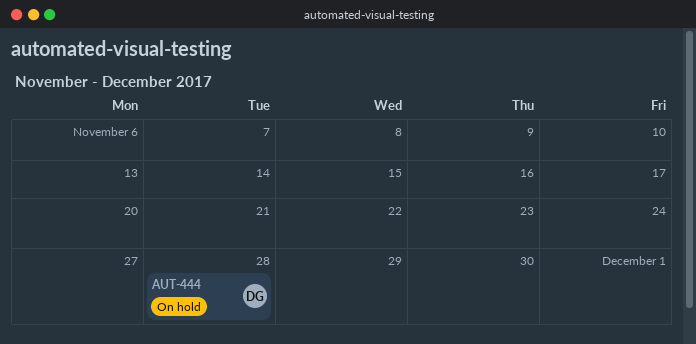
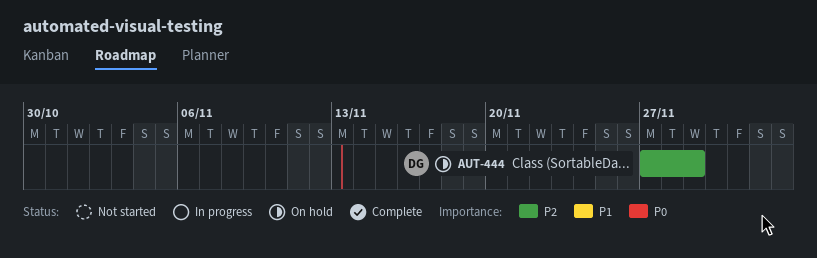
AUT-444, due: Nov 28 -> Nov 29

